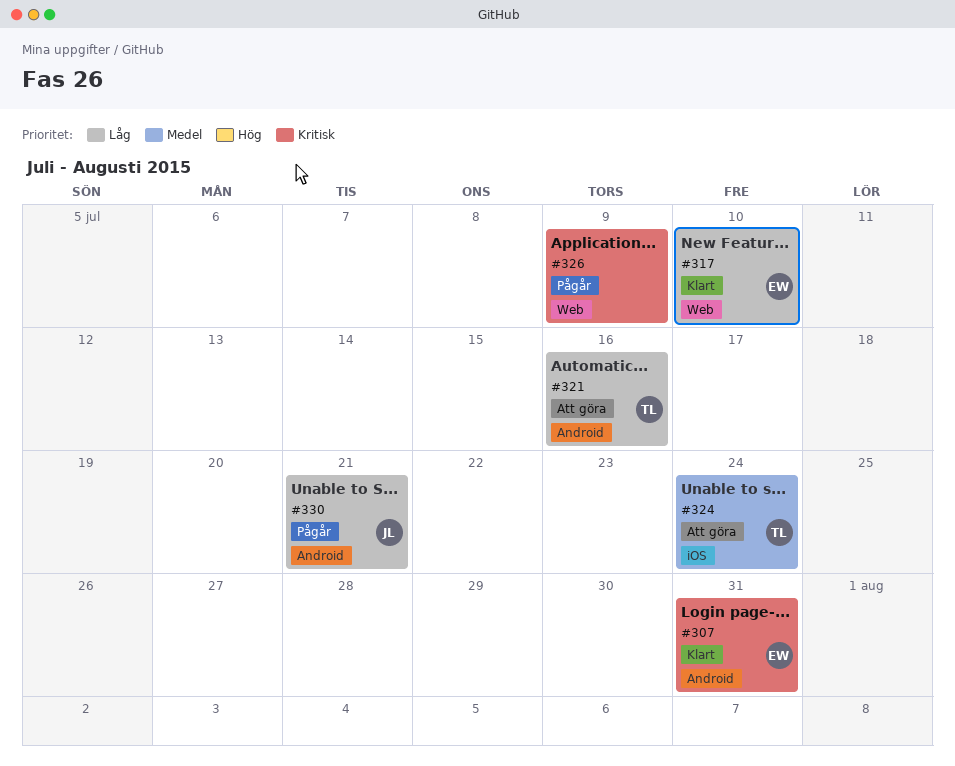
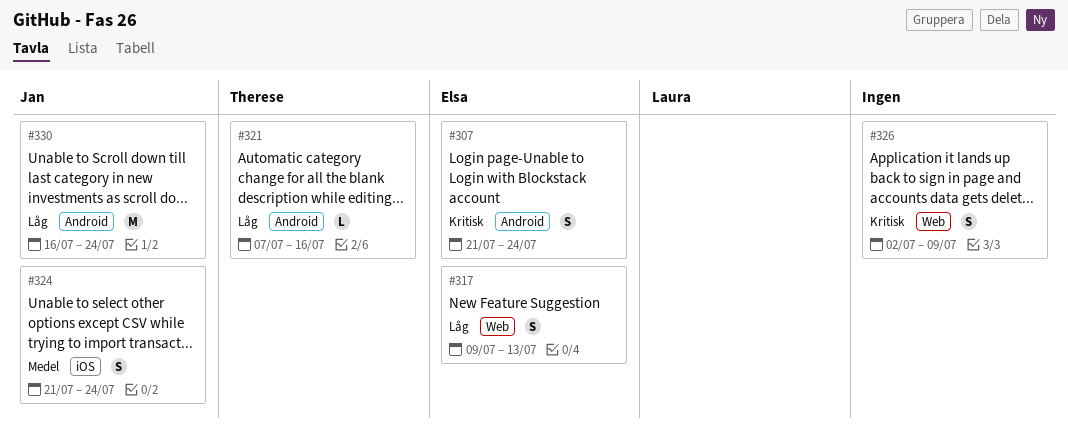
#307, due: Jul 31 -> Jul 24
#317, due: Jul 10 -> Jul 13
#324, owner: Therese -> Jan
#330, due: Jul 21 -> Jul 24

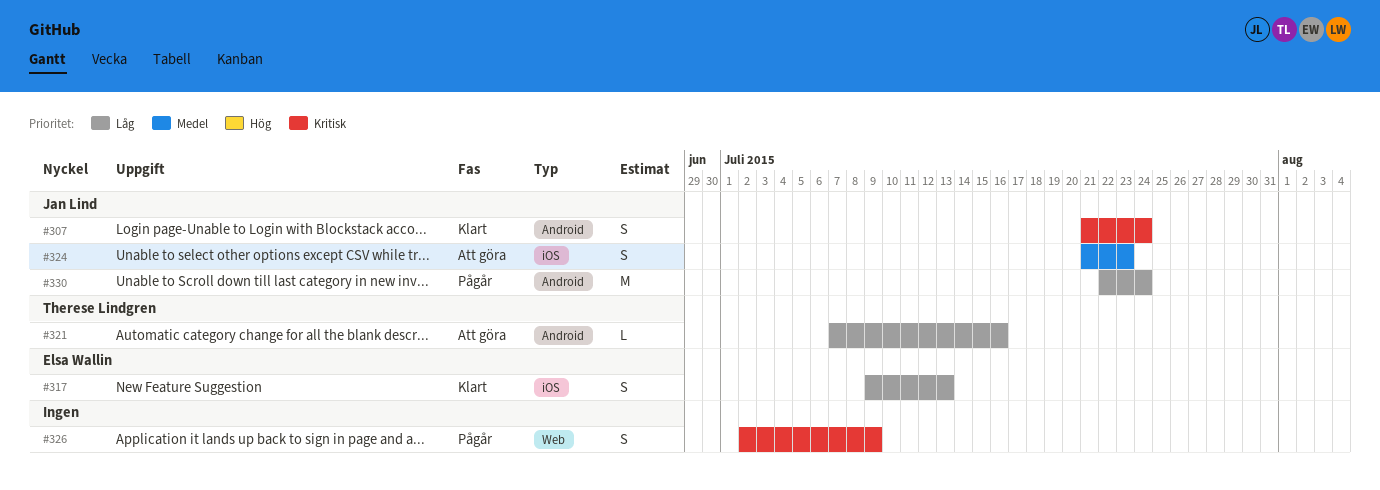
#307, owner: Elsa Wallin -> Jan Lind
#317, label: Web -> iOS
#324, due: Jul 24 -> Jul 23
#330, start: Jul 16 -> Jul 22

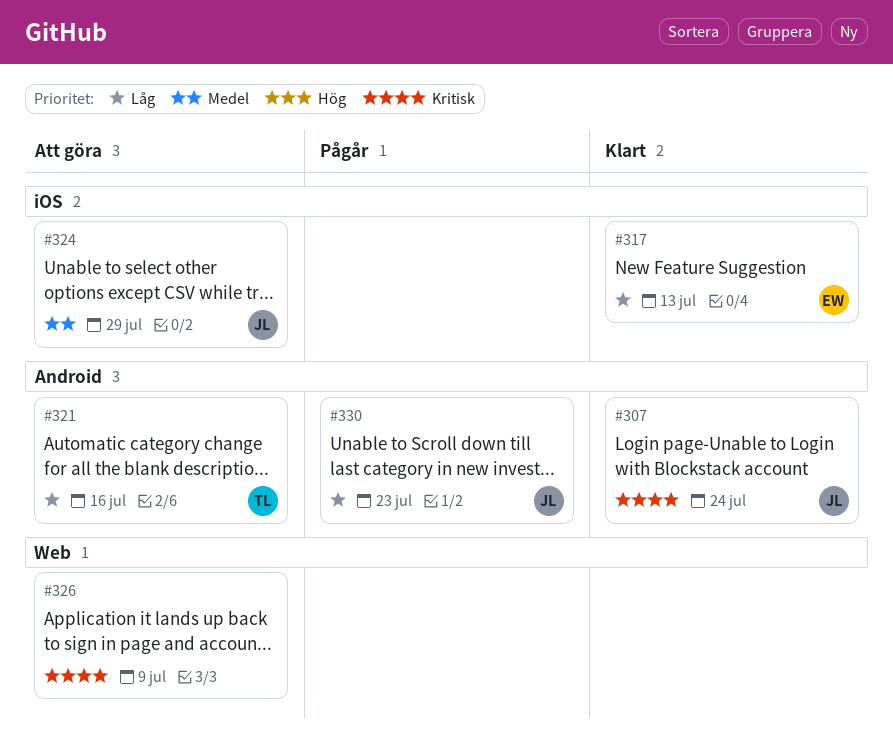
#324, due: Jul 23 -> Jul 29
#326, status: Pågår -> Att göra
#330, due: Jul 24 -> Jul 23

